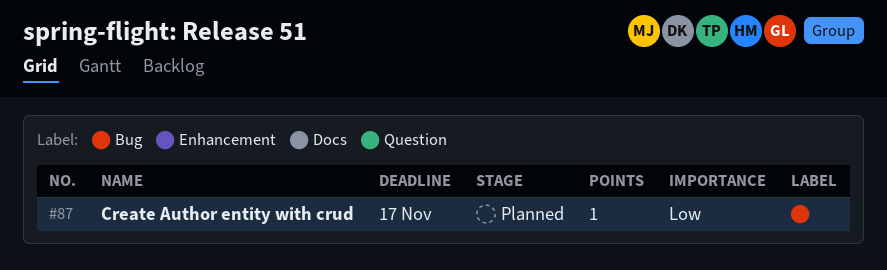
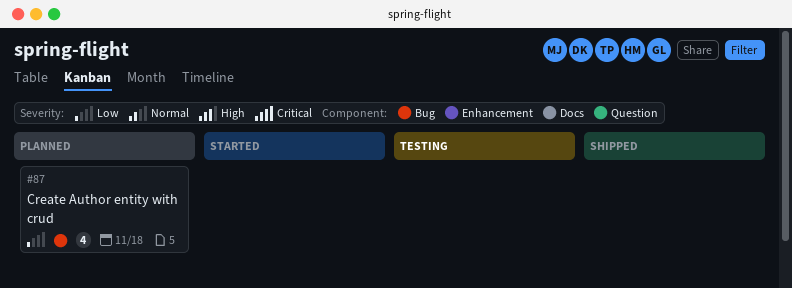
#87, estimate: 1 -> 4
#87, due: Nov 17 -> Nov 18

